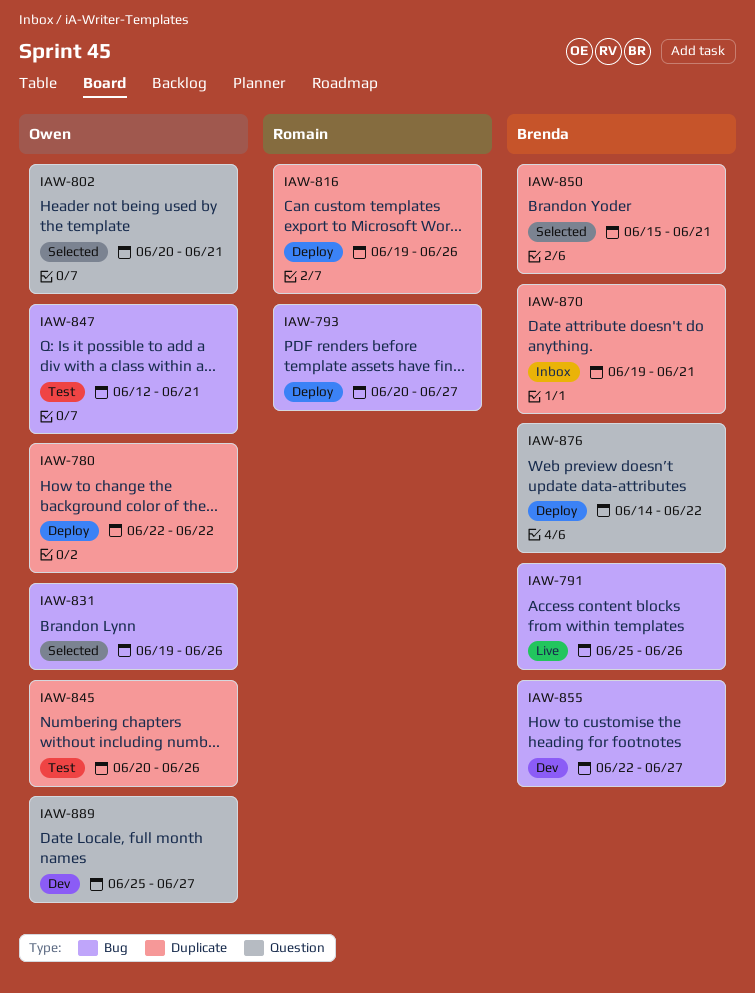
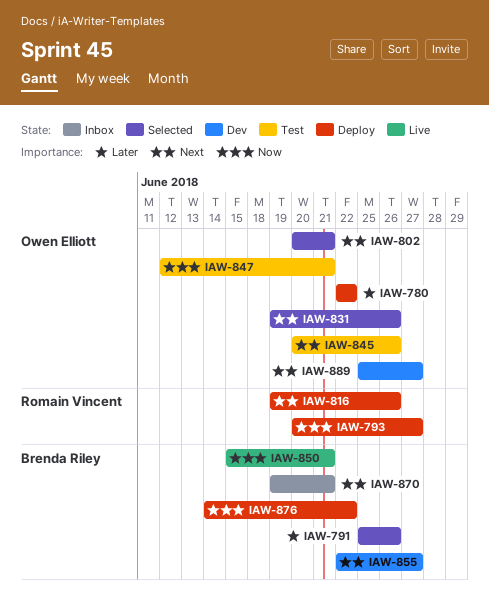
IAW-791, status: Live -> Selected
IAW-850, status: Selected -> Live

